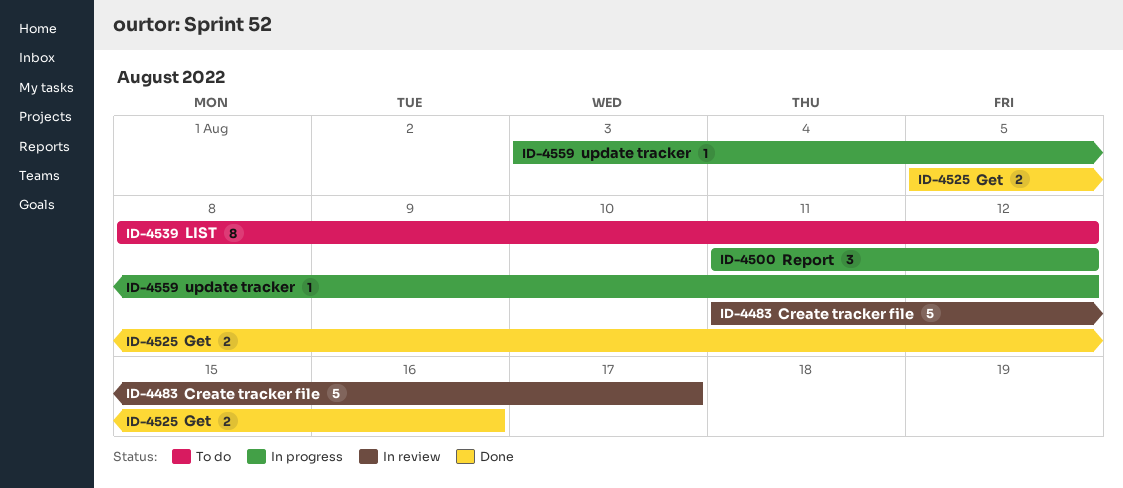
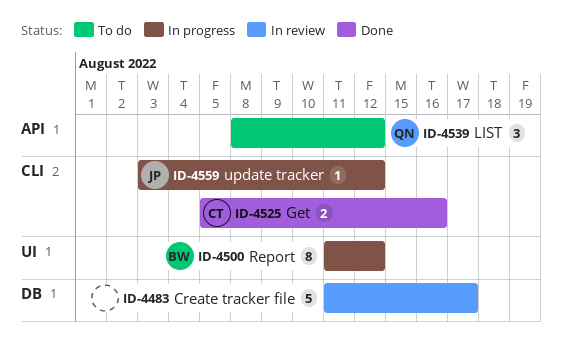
ID-4500, estimate: 3 -> 8
ID-4539, estimate: 8 -> 3

